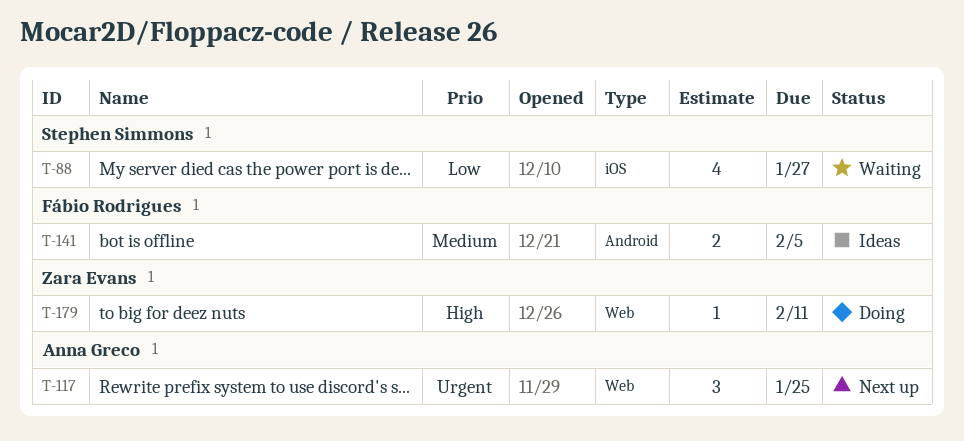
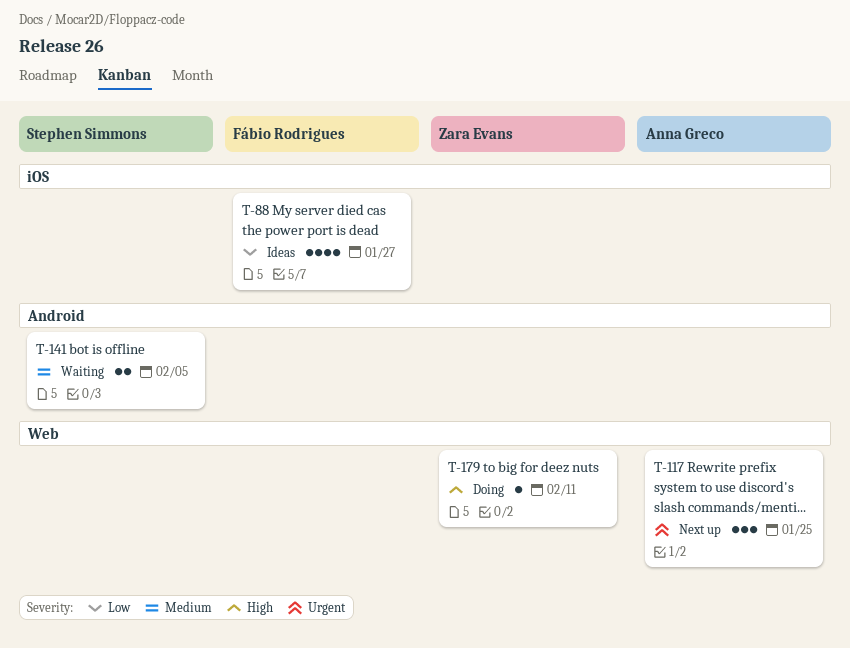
T-88, status: Waiting -> Ideas
T-88, owner: Stephen Simmons -> Fábio Rodrigues
T-141, status: Ideas -> Waiting
T-141, owner: Fábio Rodrigues -> Stephen Simmons

